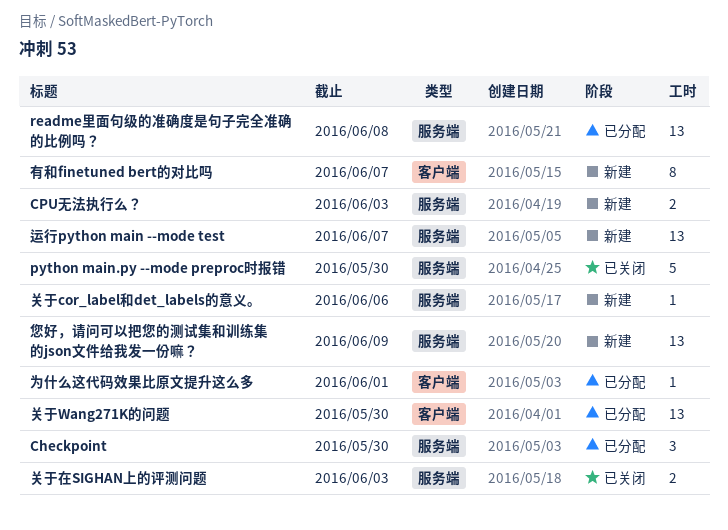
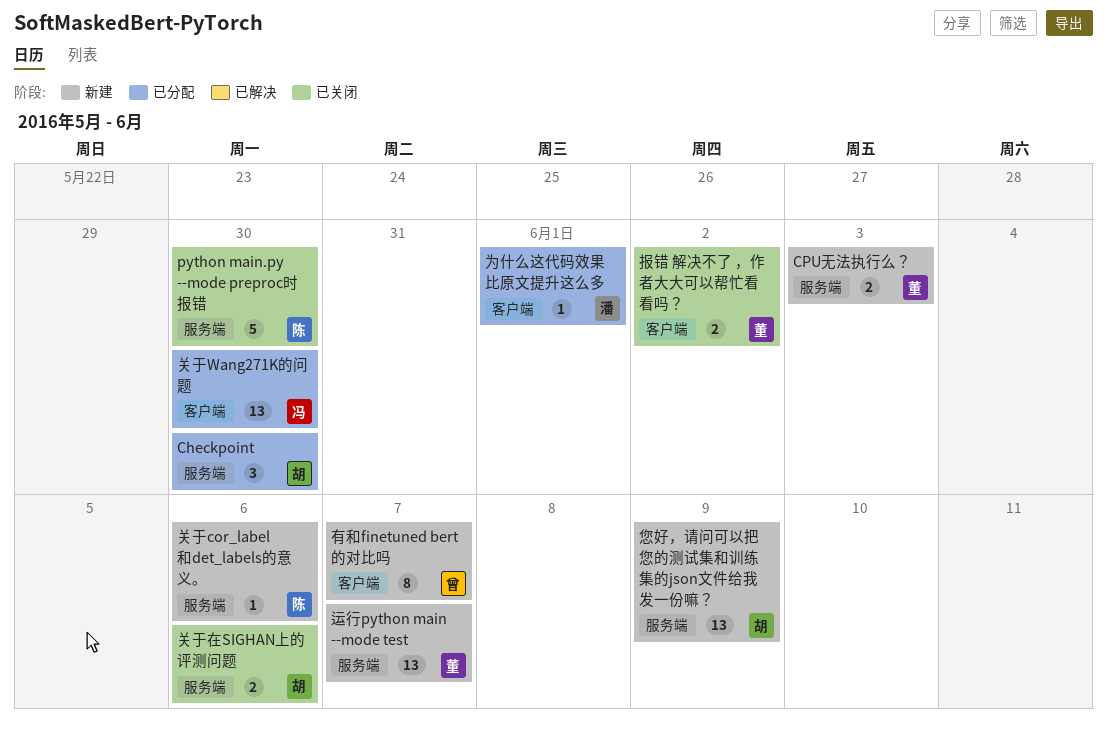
readme里面句级的准确度是句子完全准确的比例吗？: present -> none
关于在SIGHAN上的评测问题, due: Jun 3 -> Jun 6
报错 解决不了 ，作者大大可以帮忙看看吗？: none -> present

